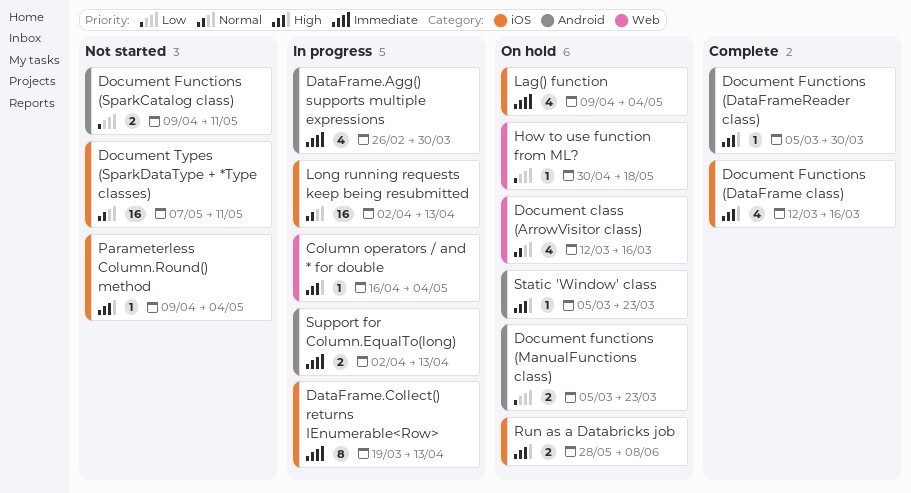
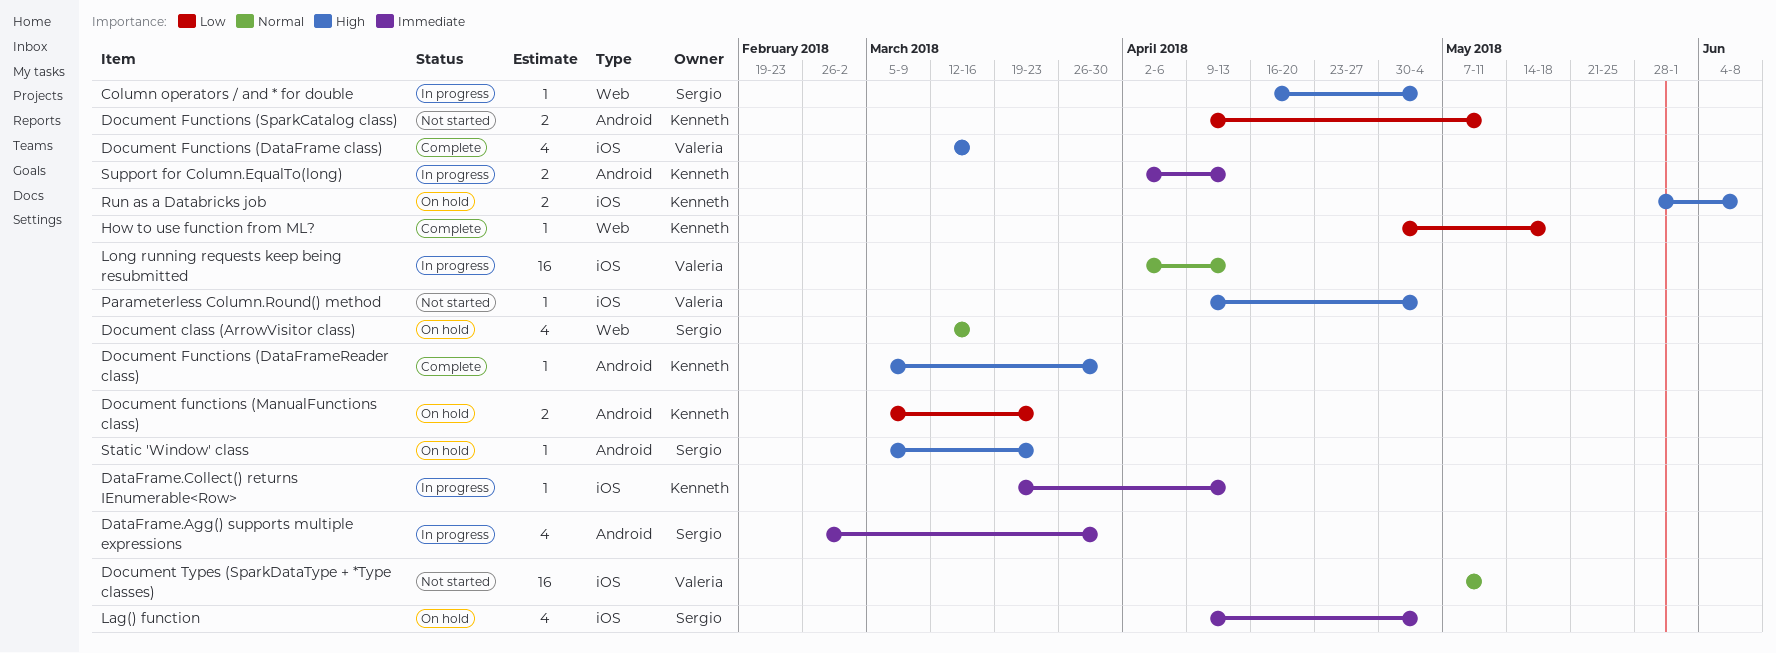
DataFrame.Collect() returns IEnumerable<Row>, estimate: 8 -> 1
How to use function from ML?, status: On hold -> Complete

